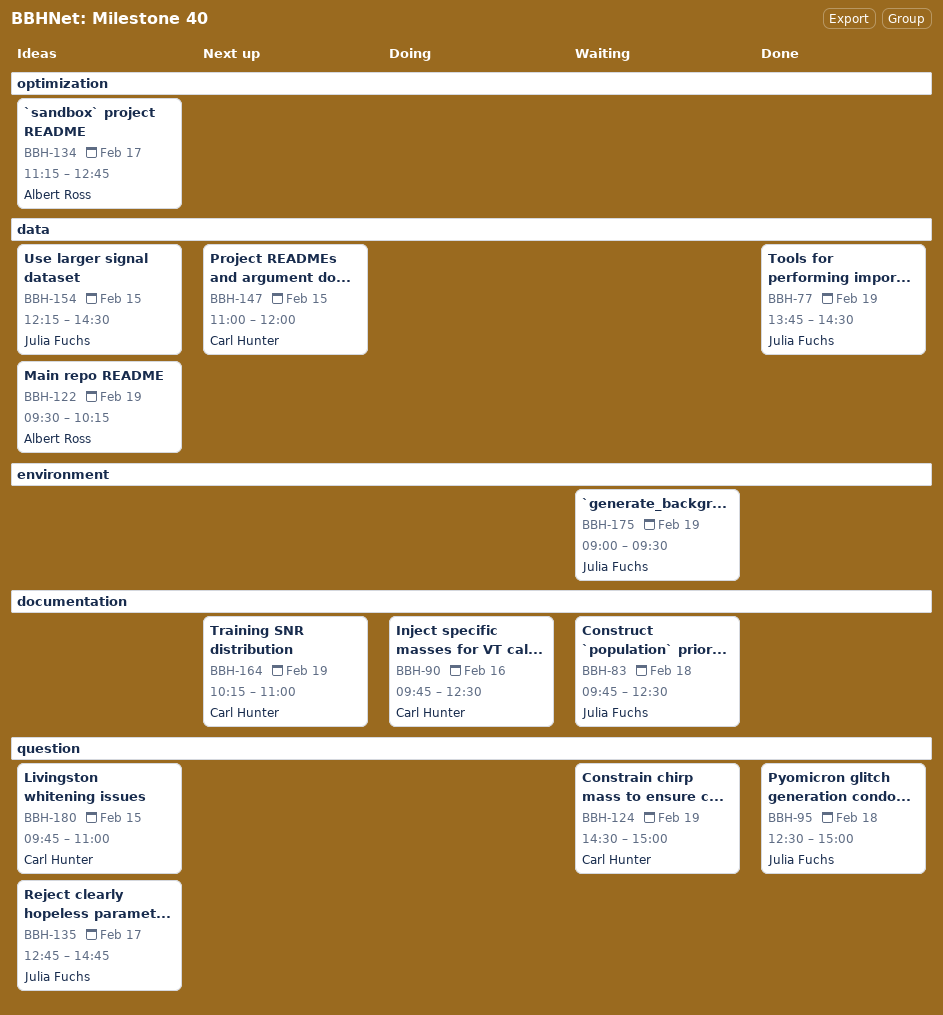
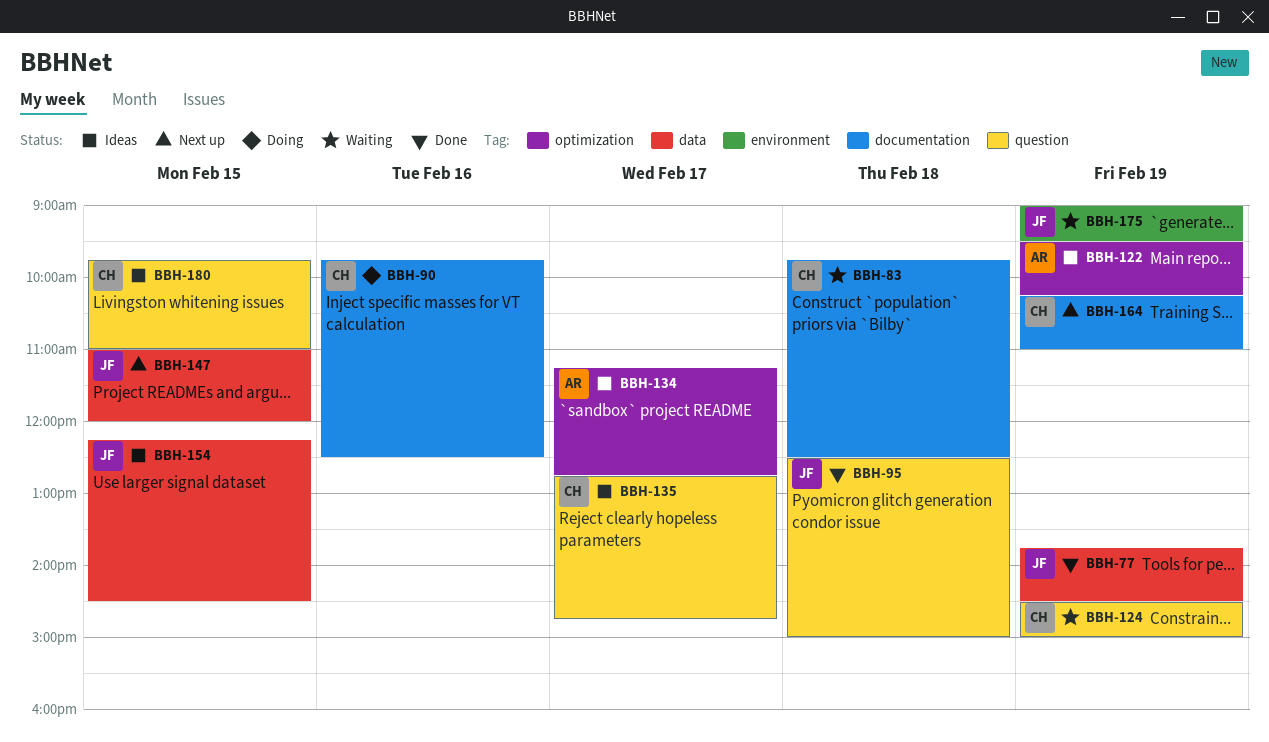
BBH-83, owner: Julia Fuchs -> Carl Hunter
BBH-122, label: data -> optimization
BBH-135, owner: Julia Fuchs -> Carl Hunter
BBH-147, owner: Carl Hunter -> Julia Fuchs

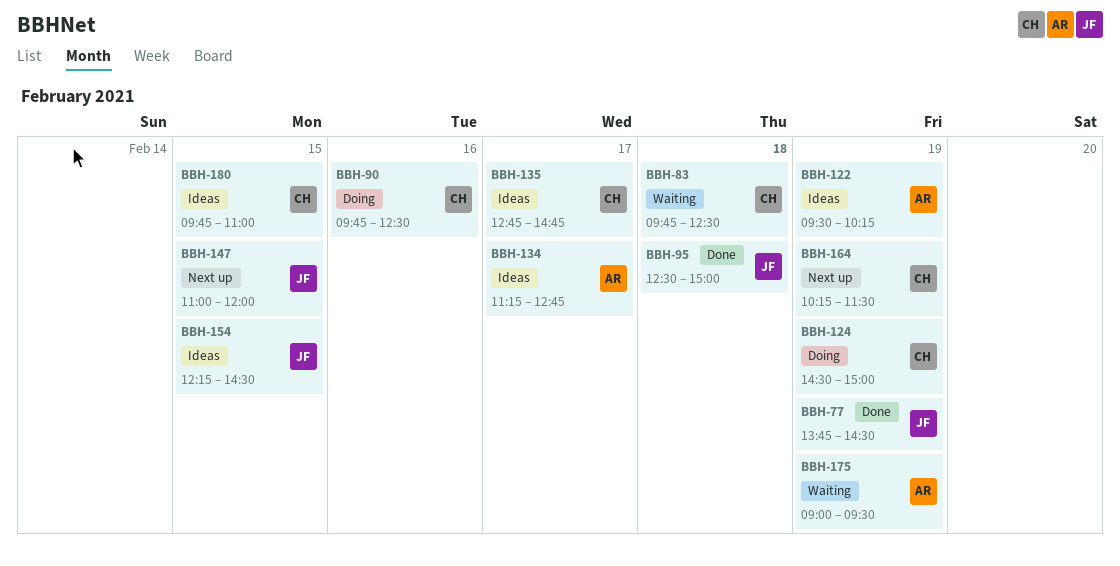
BBH-124, status: Waiting -> Doing
BBH-164, ends: 11:00 -> 11:30
BBH-175, owner: JF -> AR

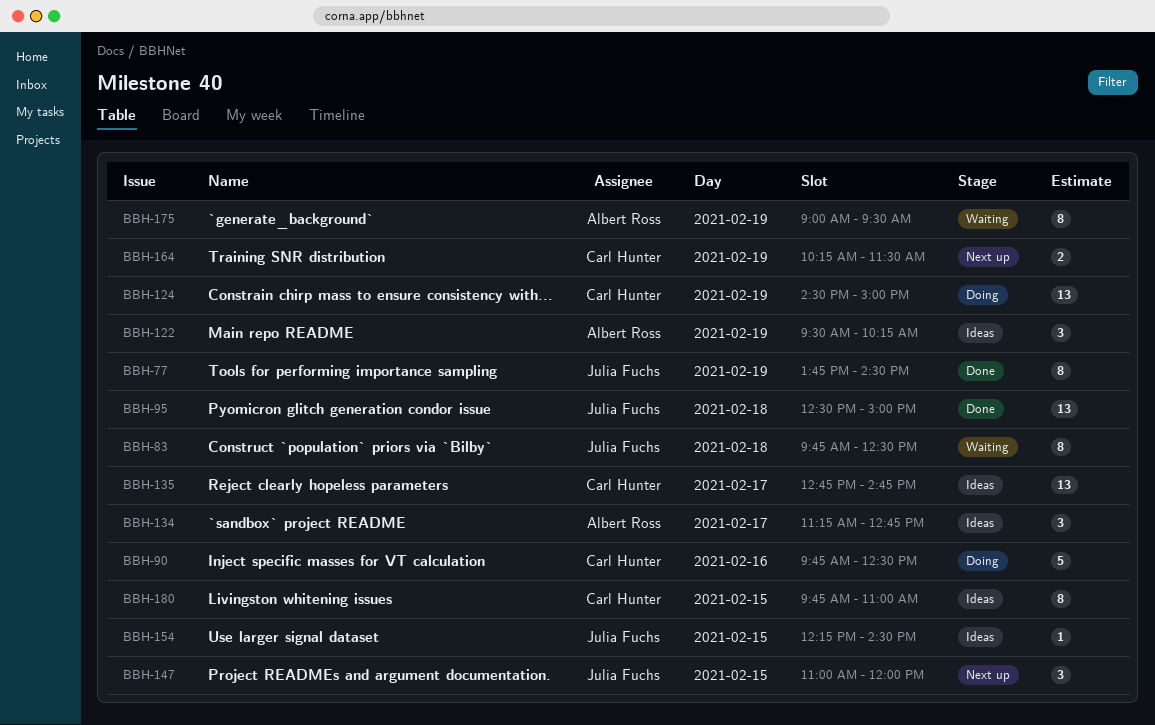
BBH-83, owner: Carl Hunter -> Julia Fuchs

